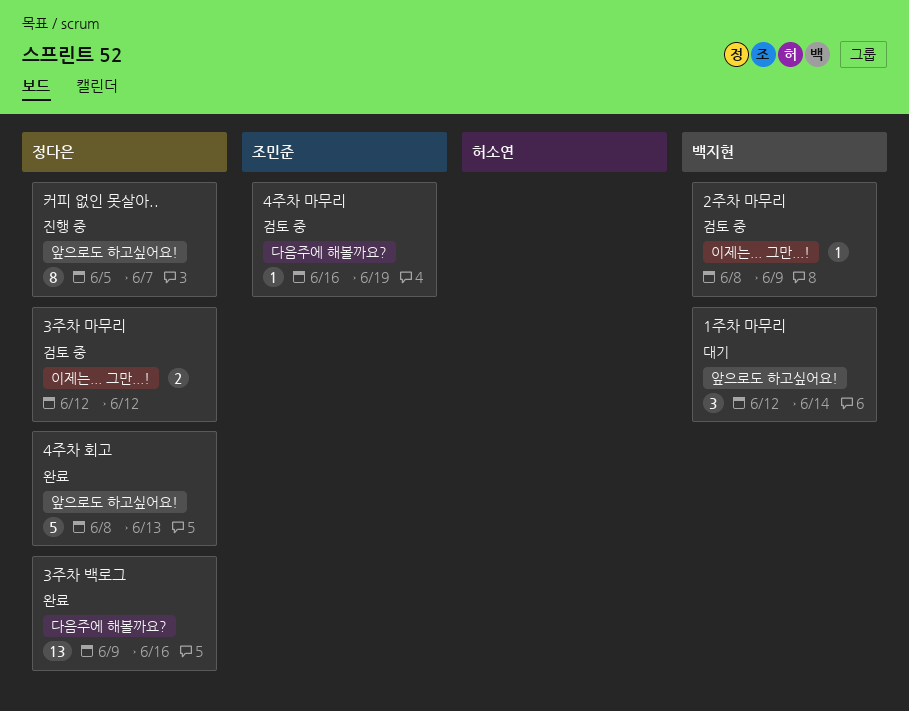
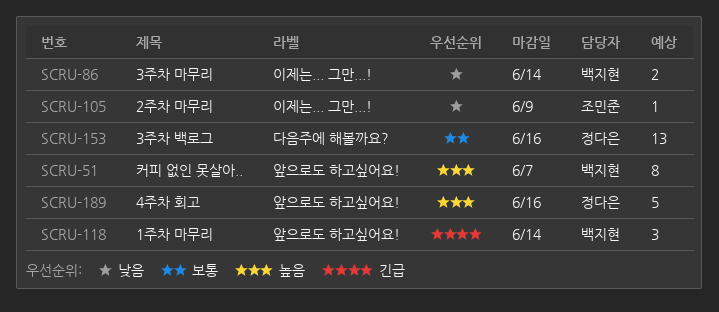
2주차 마무리, owner: 백지현 -> 조민준
3주차 마무리, owner: 정다은 -> 백지현
3주차 마무리, due: Jun 12 -> Jun 14
4주차 마무리: present -> none
4주차 회고, due: Jun 13 -> Jun 16
커피 없인 못살아.., owner: 정다은 -> 백지현

